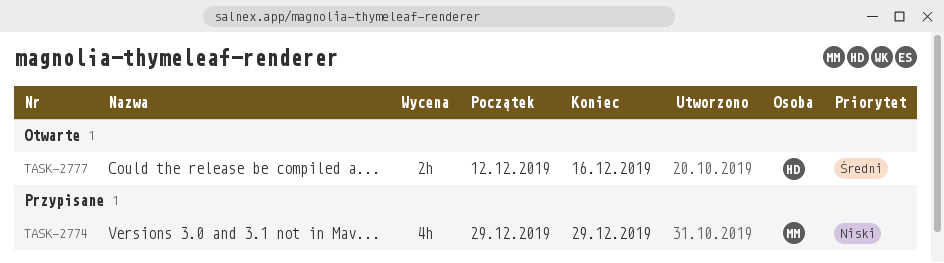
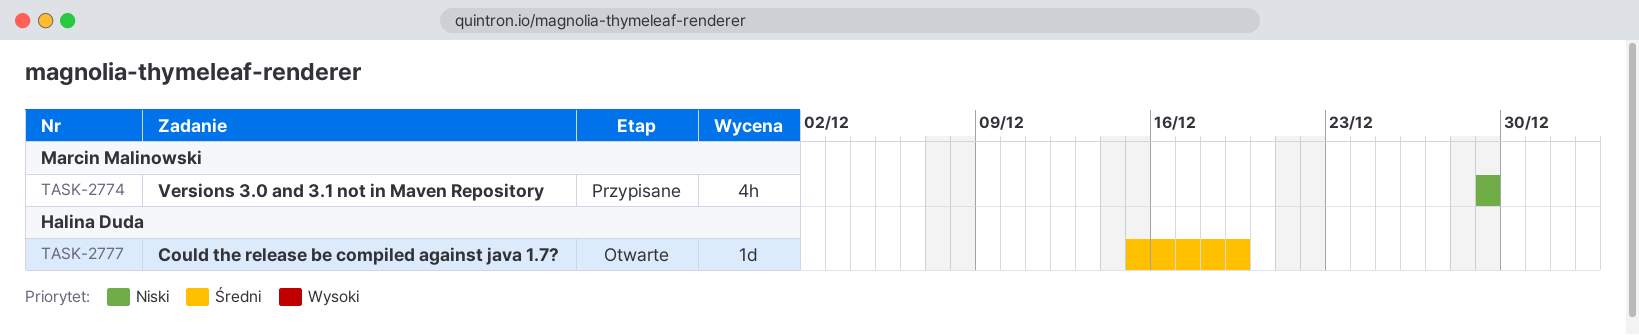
TASK-2777, estimate: 2h -> 1d
TASK-2777, start: Dec 12 -> Dec 15
TASK-2777, due: Dec 16 -> Dec 19

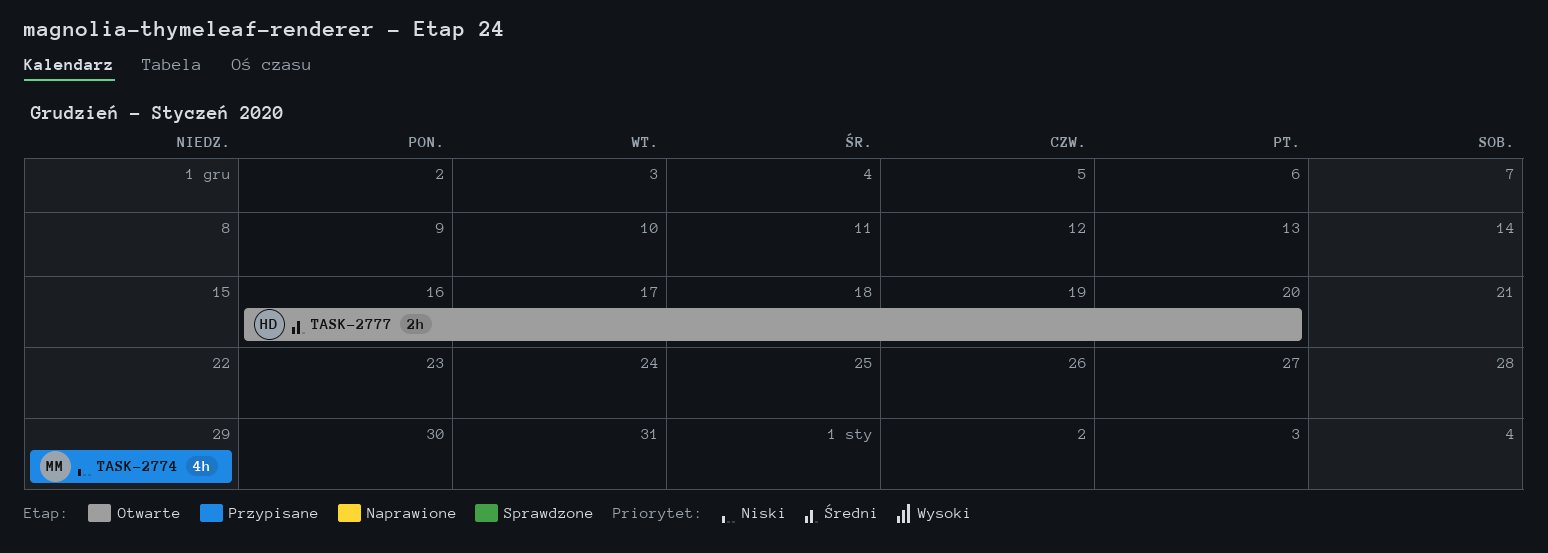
TASK-2777, estimate: 1d -> 2h
TASK-2777, start: Dec 15 -> Dec 16
TASK-2777, due: Dec 19 -> Dec 20

